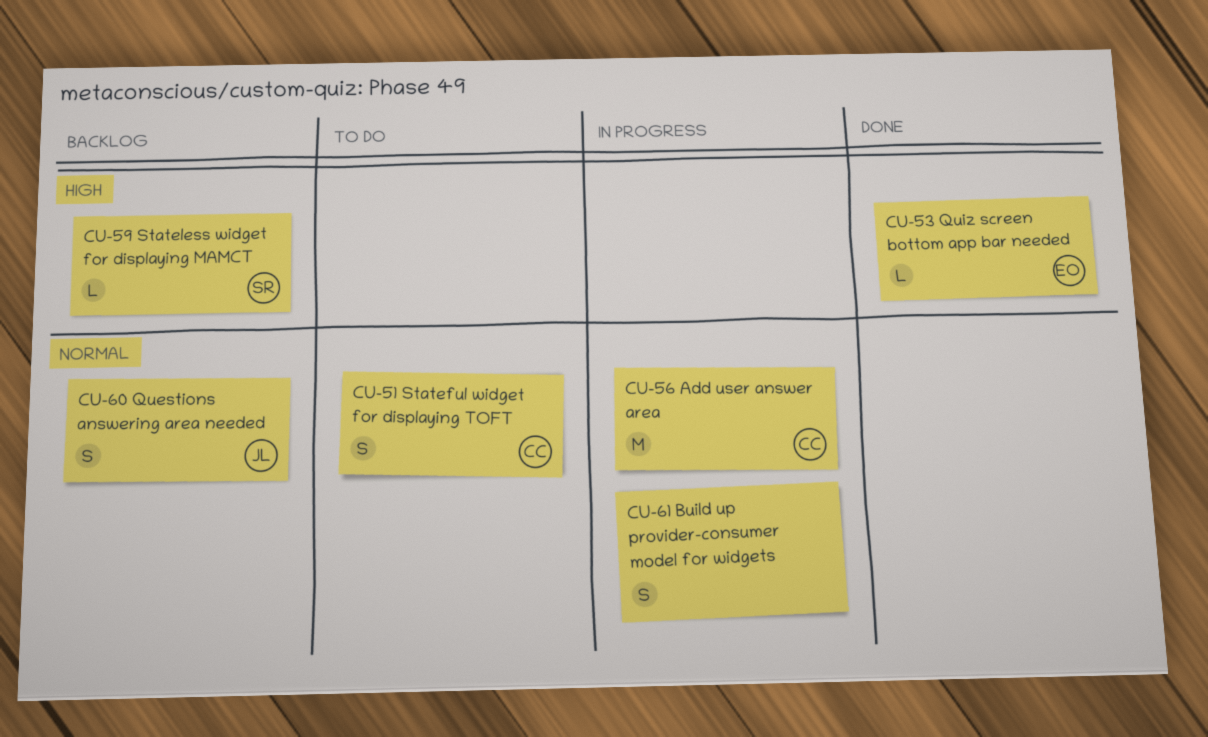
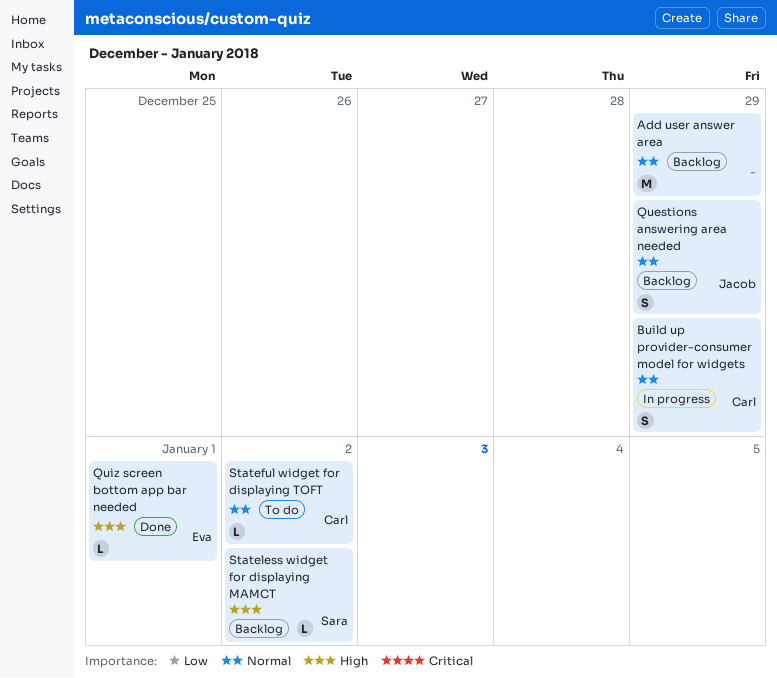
Add user answer area, status: In progress -> Backlog
Add user answer area, owner: Carl -> none
Build up provider-consumer model for widgets, owner: none -> Carl
Stateful widget for displaying TOFT, estimate: S -> L

